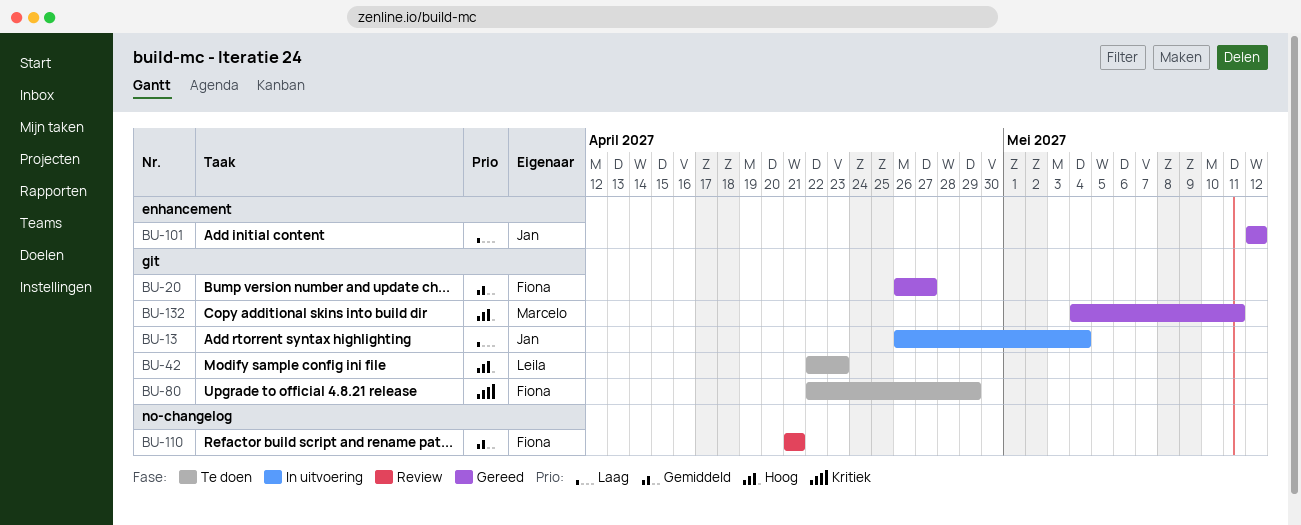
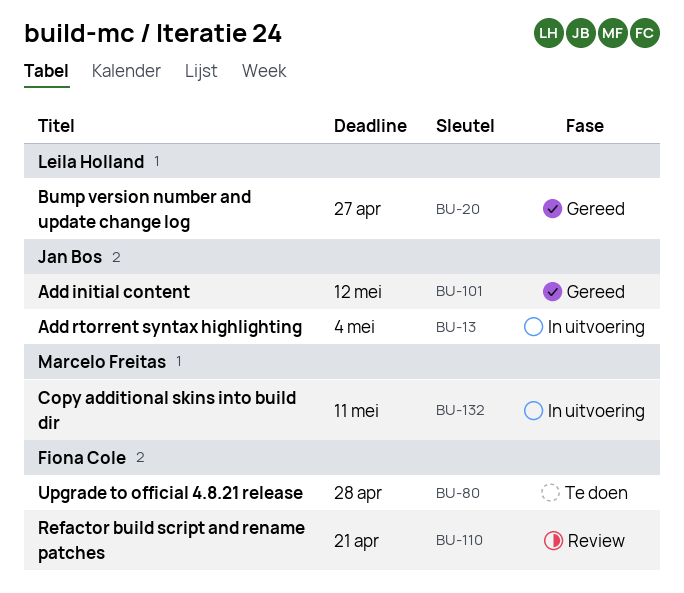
BU-20, owner: Fiona Cole -> Leila Holland
BU-42: present -> none
BU-80, due: Apr 29 -> Apr 28
BU-132, status: Gereed -> In uitvoering

